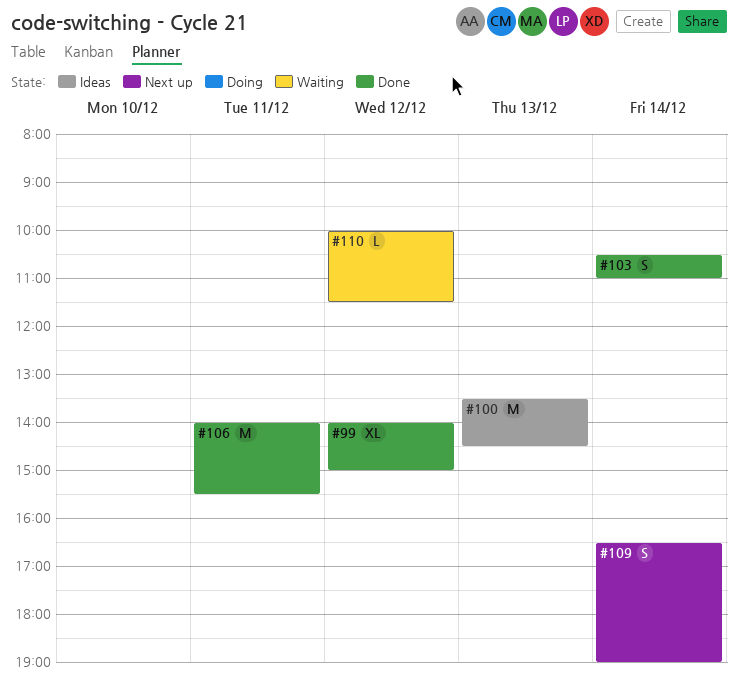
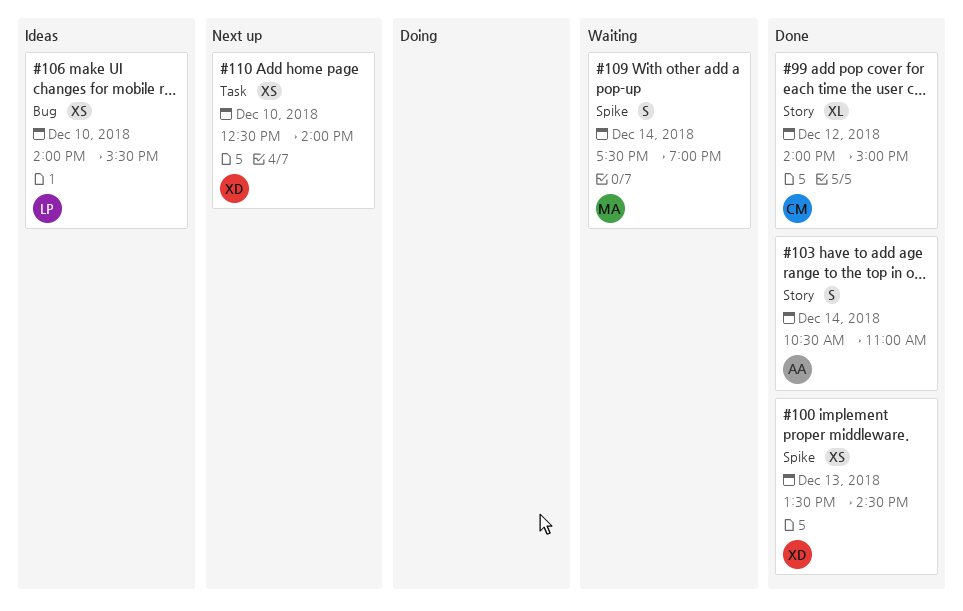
#100, status: Ideas -> Done
#100, estimate: M -> XS
#106, status: Done -> Ideas
#106, estimate: M -> XS
#106, day: Dec 11 -> Dec 10
#109, status: Next up -> Waiting
#109, begins: 16:30 -> 17:30
#110, status: Waiting -> Next up
#110, estimate: L -> XS
#110, day: Dec 12 -> Dec 10
#110, begins: 10:00 -> 12:30
#110, ends: 11:30 -> 14:00

